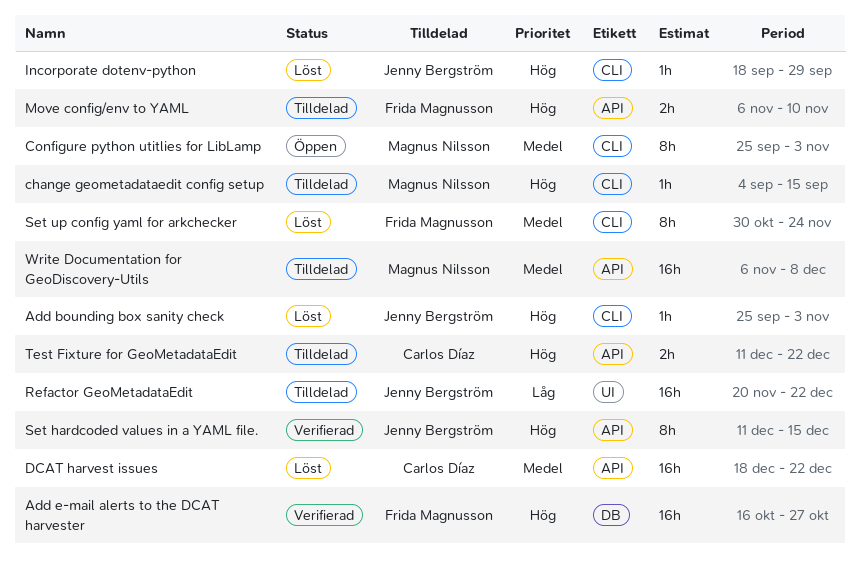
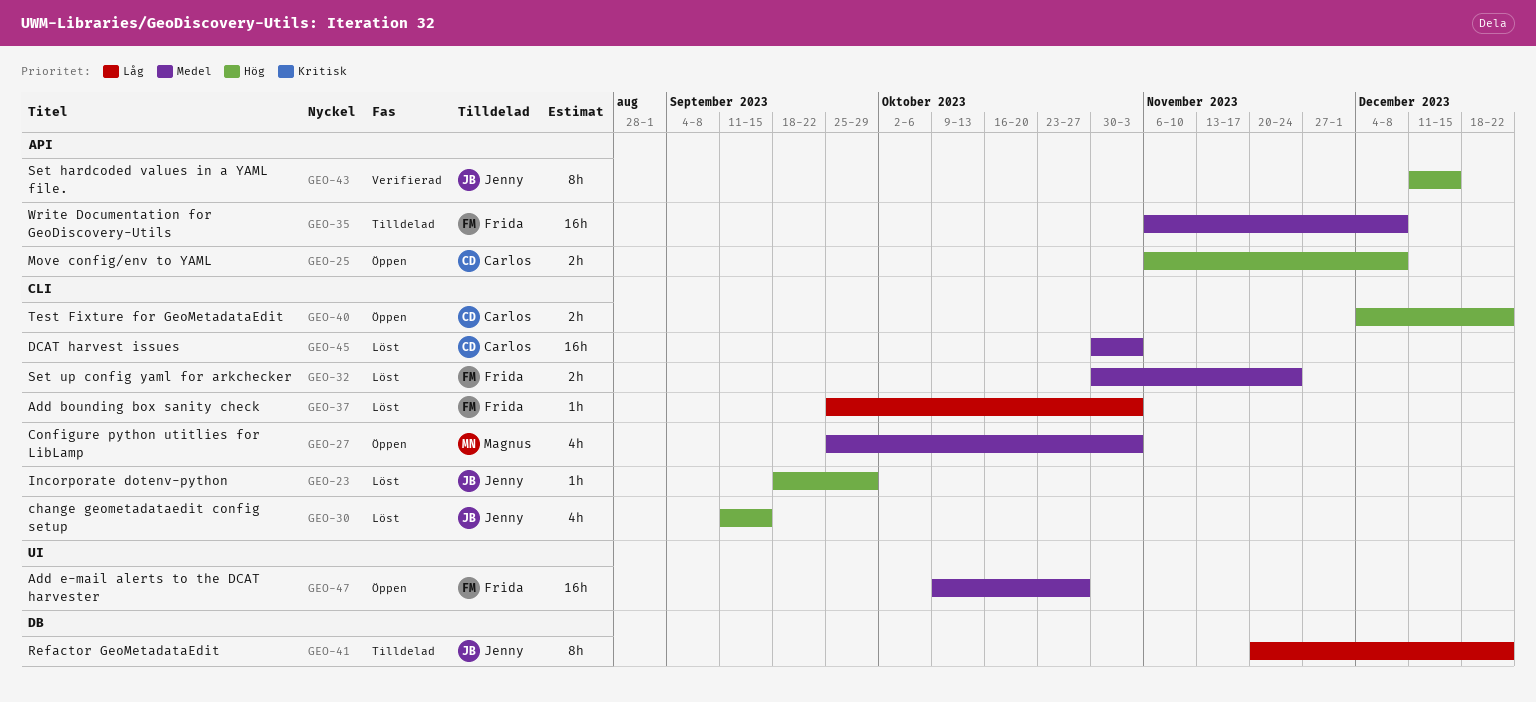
Add bounding box sanity check, owner: Jenny Bergström -> Frida Magnusson
Add bounding box sanity check, priority: Hög -> Låg
Add e-mail alerts to the DCAT harvester, status: Verifierad -> Öppen
Add e-mail alerts to the DCAT harvester, priority: Hög -> Medel
Add e-mail alerts to the DCAT harvester, label: DB -> UI
Add e-mail alerts to the DCAT harvester, start: Oct 16 -> Oct 9
change geometadataedit config setup, status: Tilldelad -> Löst
change geometadataedit config setup, owner: Magnus Nilsson -> Jenny Bergström
change geometadataedit config setup, estimate: 1h -> 4h
change geometadataedit config setup, start: Sep 4 -> Sep 11
Configure python utitlies for LibLamp, estimate: 8h -> 4h
DCAT harvest issues, label: API -> CLI
DCAT harvest issues, start: Dec 18 -> Oct 30
DCAT harvest issues, due: Dec 22 -> Nov 3
Move config/env to YAML, status: Tilldelad -> Öppen
Move config/env to YAML, owner: Frida Magnusson -> Carlos Díaz
Move config/env to YAML, due: Nov 10 -> Dec 8
Refactor GeoMetadataEdit, label: UI -> DB
Refactor GeoMetadataEdit, estimate: 16h -> 8h
Set up config yaml for arkchecker, estimate: 8h -> 2h
Test Fixture for GeoMetadataEdit, status: Tilldelad -> Öppen
Test Fixture for GeoMetadataEdit, label: API -> CLI
Test Fixture for GeoMetadataEdit, start: Dec 11 -> Dec 4
Write Documentation for GeoDiscovery-Utils, owner: Magnus Nilsson -> Frida Magnusson

